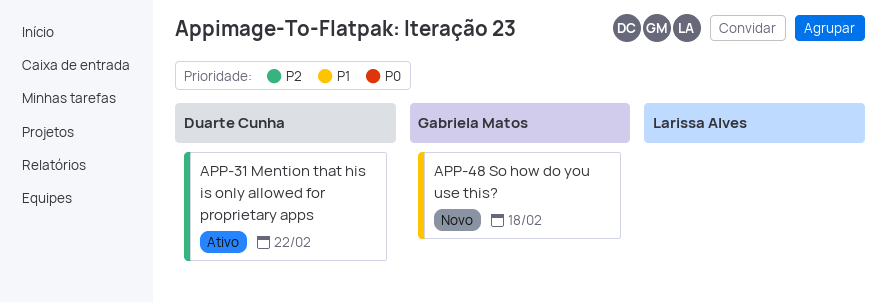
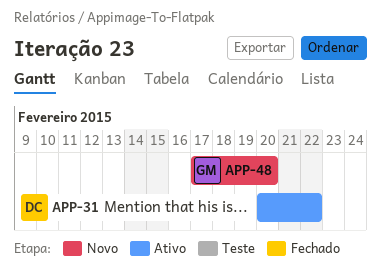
APP-48, due: Feb 18 -> Feb 20

